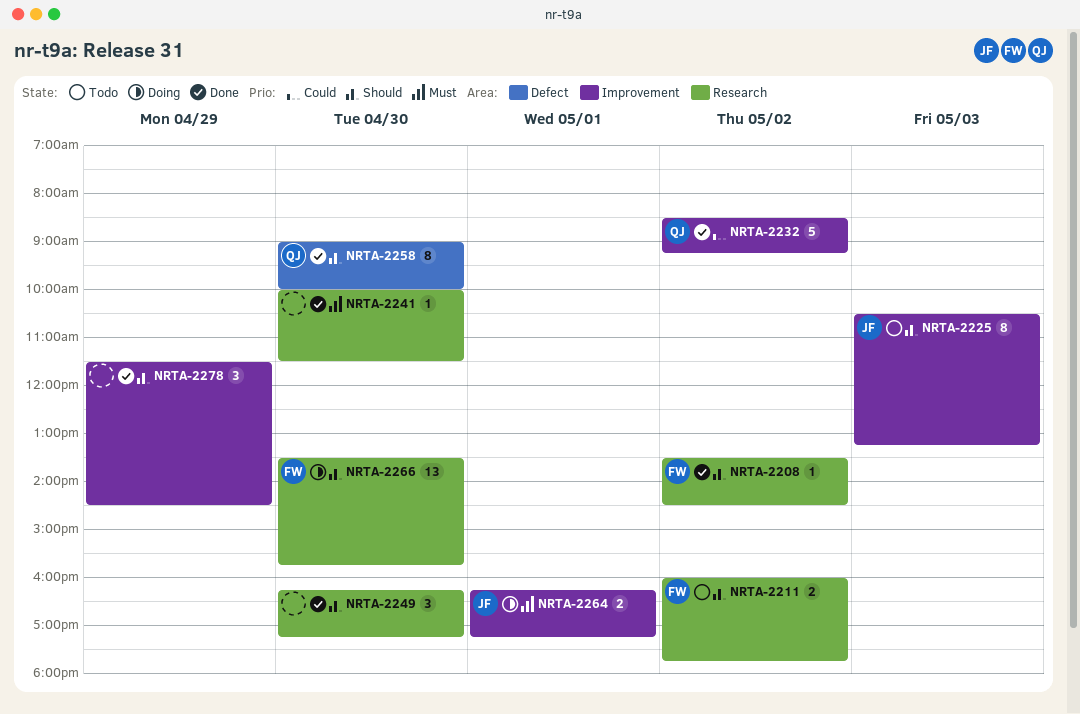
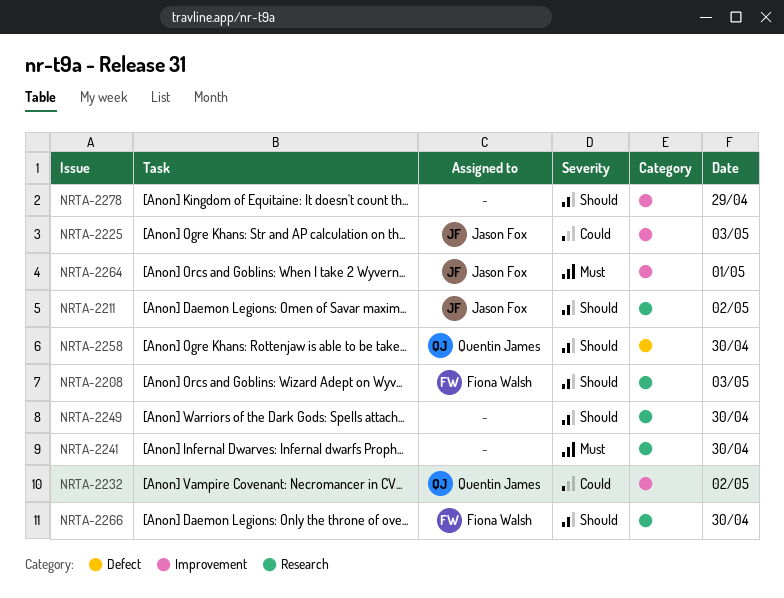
NRTA-2208, day: May 2 -> May 3
NRTA-2211, owner: Fiona Walsh -> Jason Fox
NRTA-2225, priority: Should -> Could

